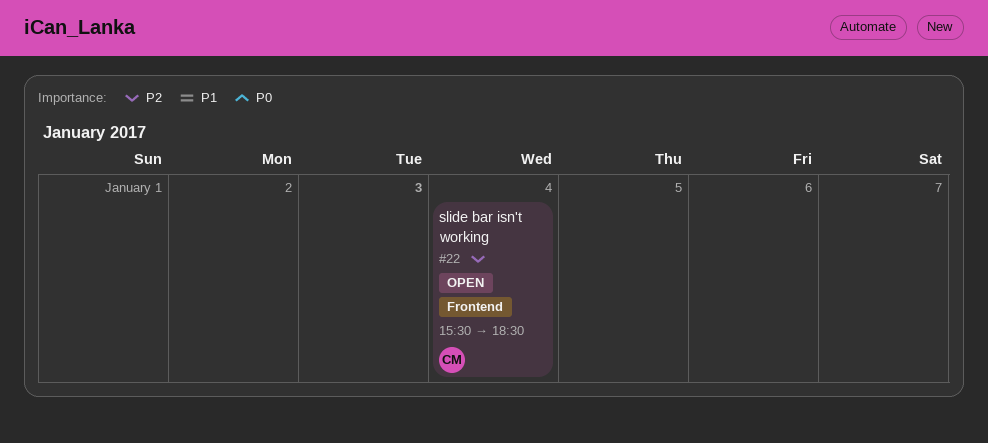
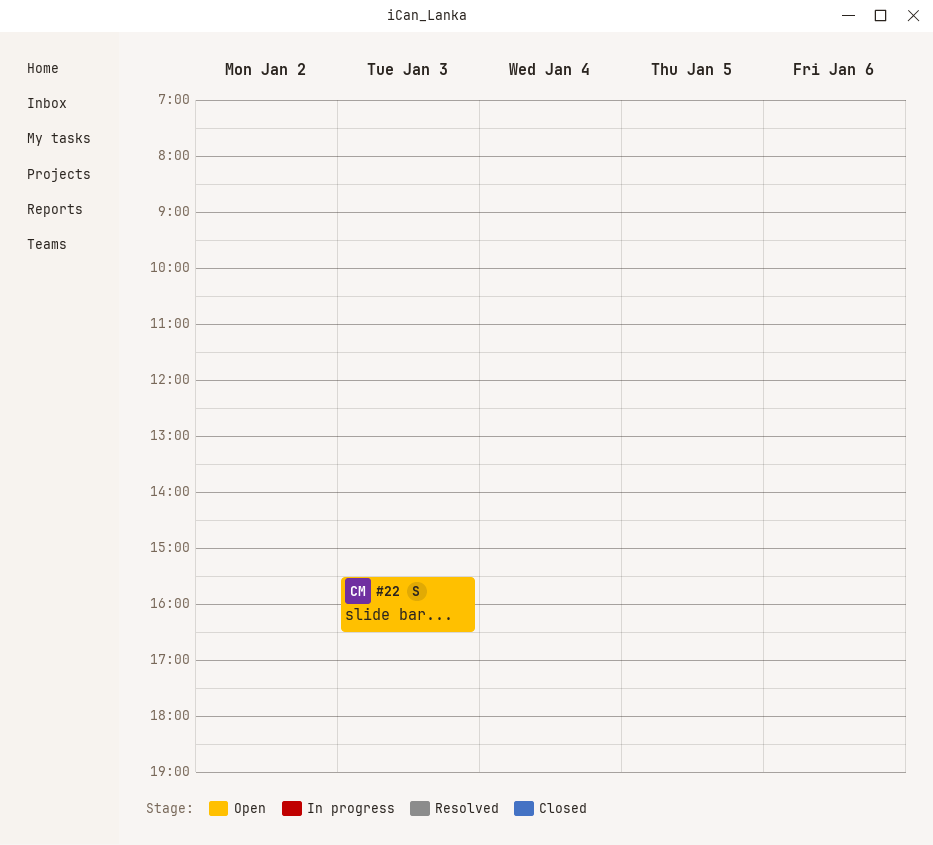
#22, day: Jan 4 -> Jan 3
#22, ends: 18:30 -> 16:30

